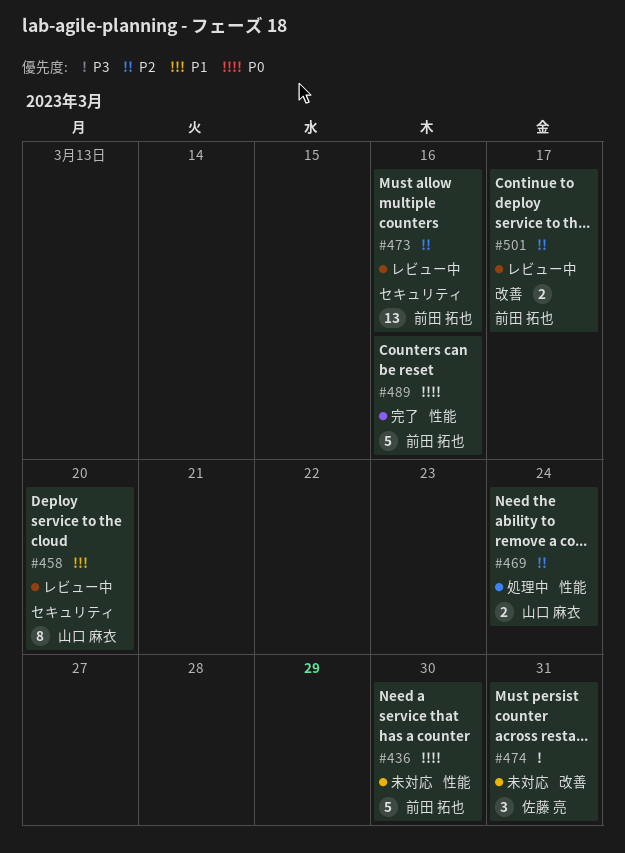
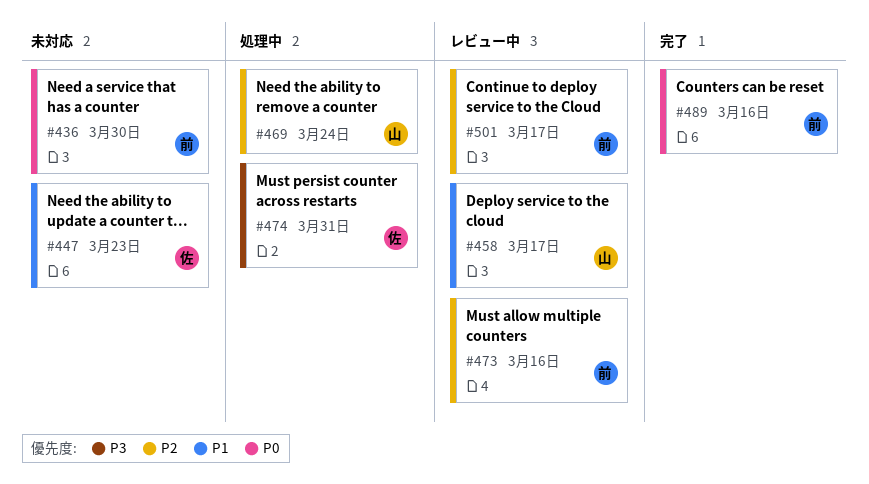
#447: none -> present
#458, due: Mar 20 -> Mar 17
#474, status: 未対応 -> 処理中

